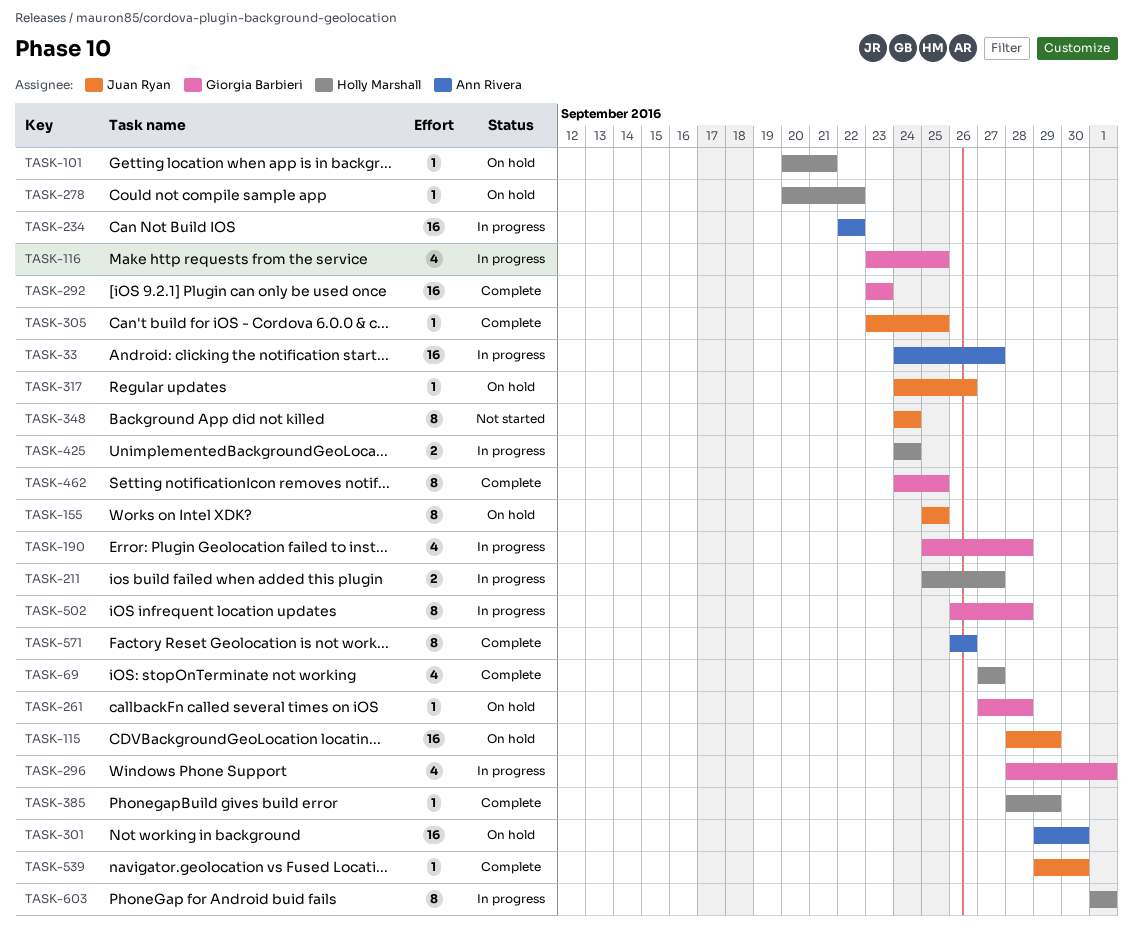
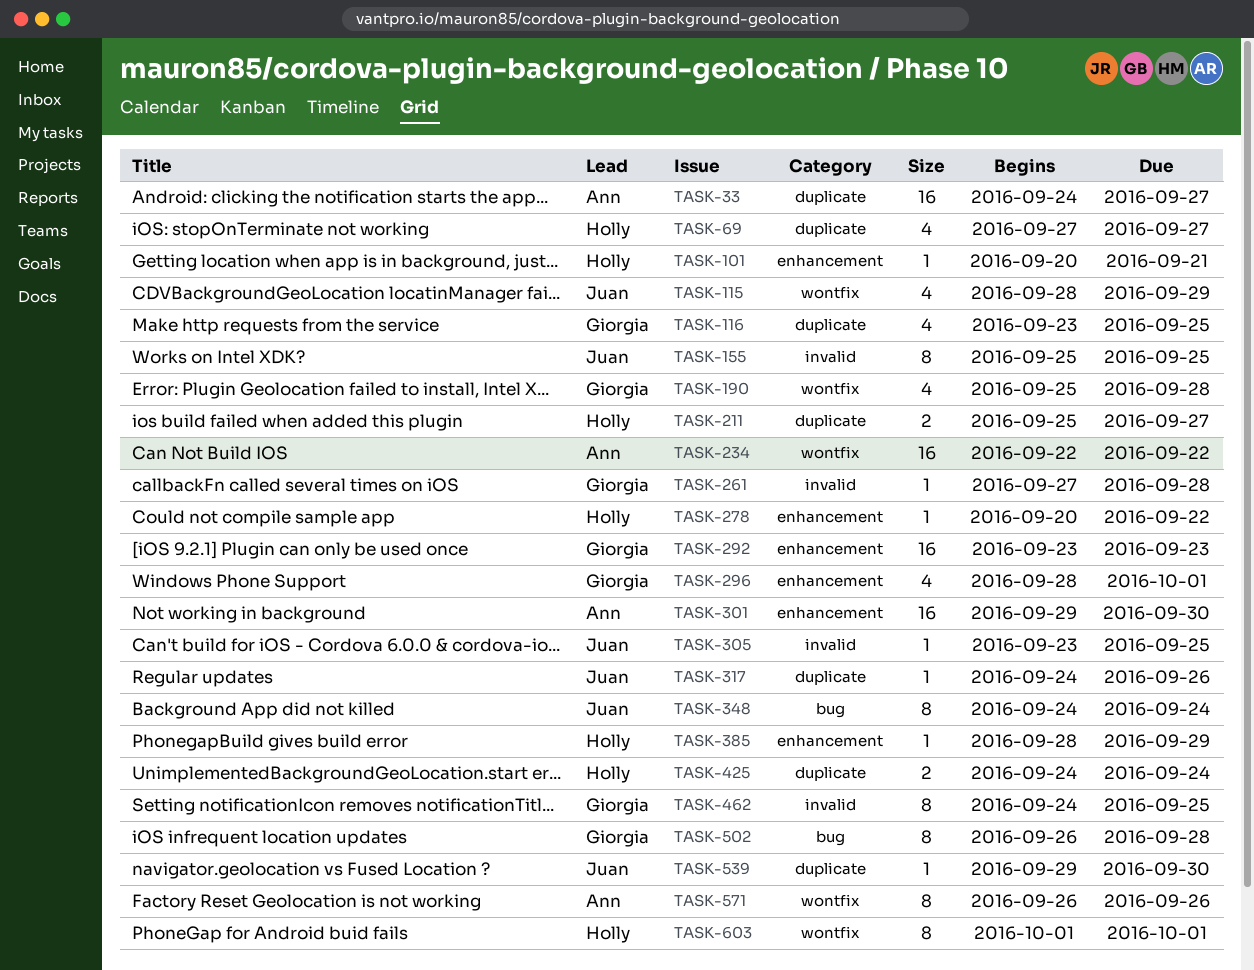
TASK-115, estimate: 16 -> 4

